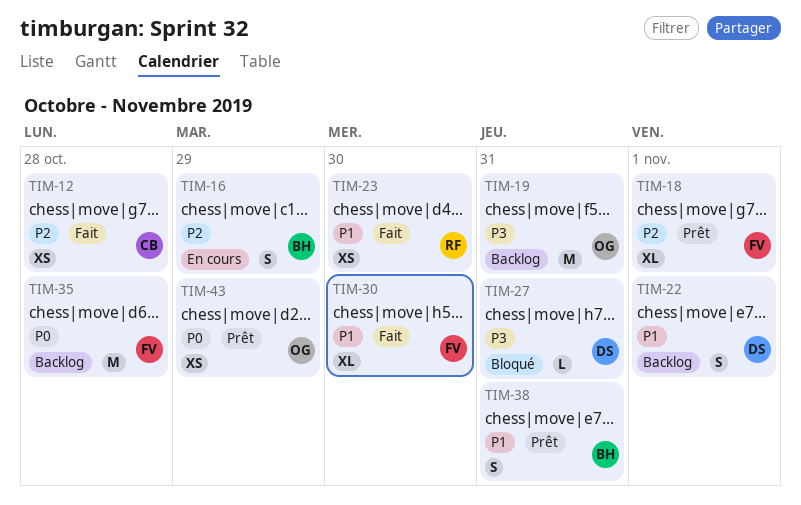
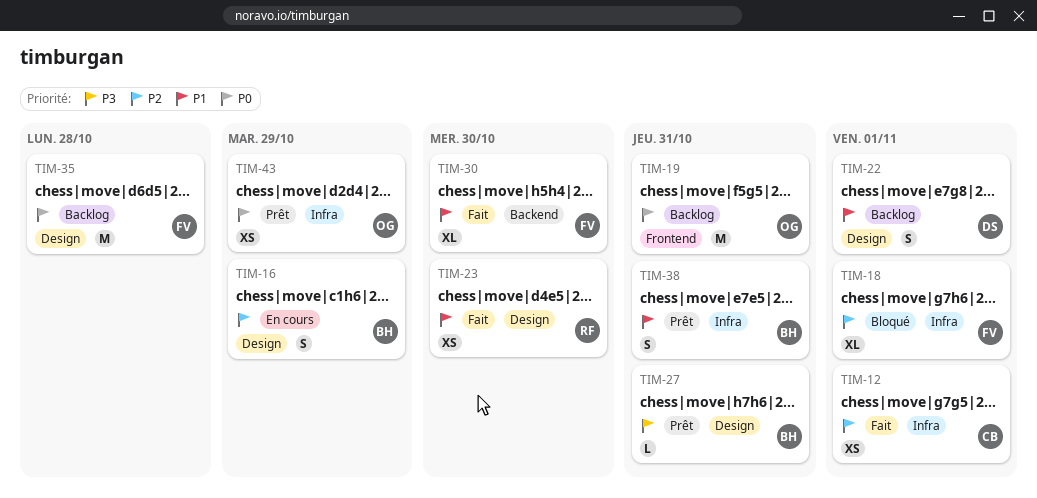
TIM-12, due: Oct 28 -> Nov 1
TIM-18, status: Prêt -> Bloqué
TIM-19, priority: P3 -> P0
TIM-27, status: Bloqué -> Prêt
TIM-27, owner: DS -> BH

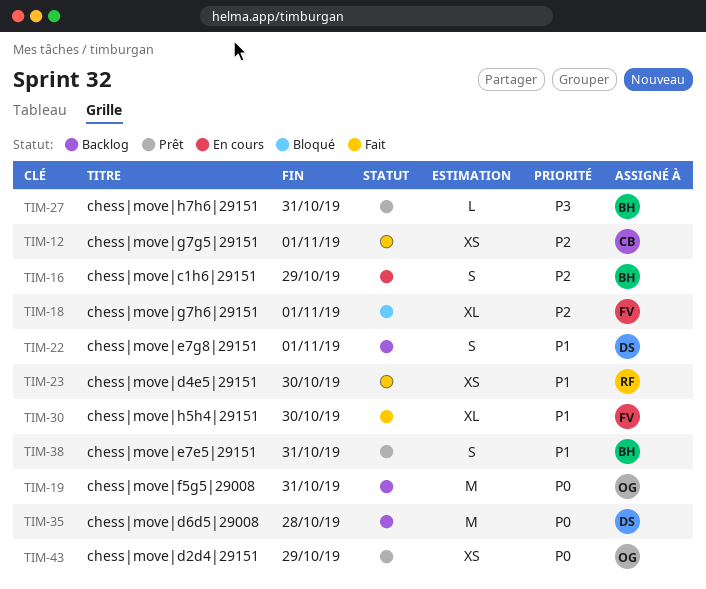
TIM-35, owner: FV -> DS

